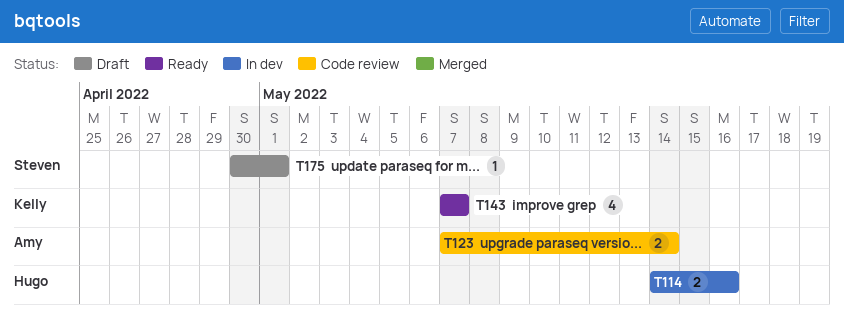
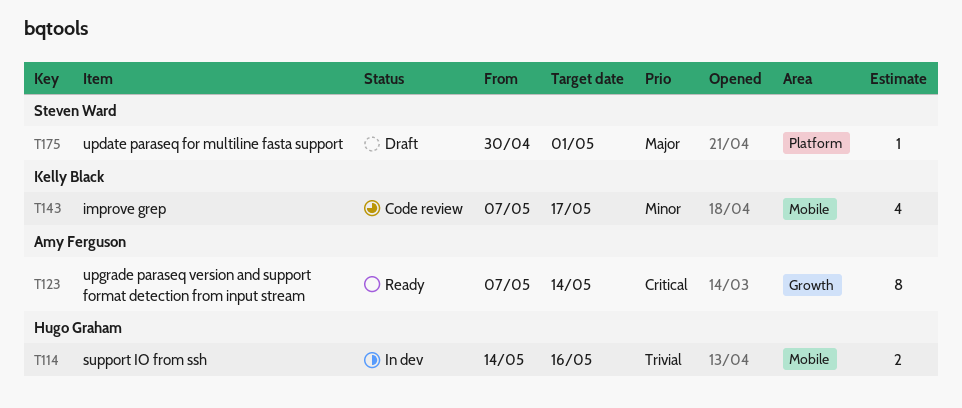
T123, status: Code review -> Ready
T123, estimate: 2 -> 8
T143, status: Ready -> Code review
T143, due: May 7 -> May 17

